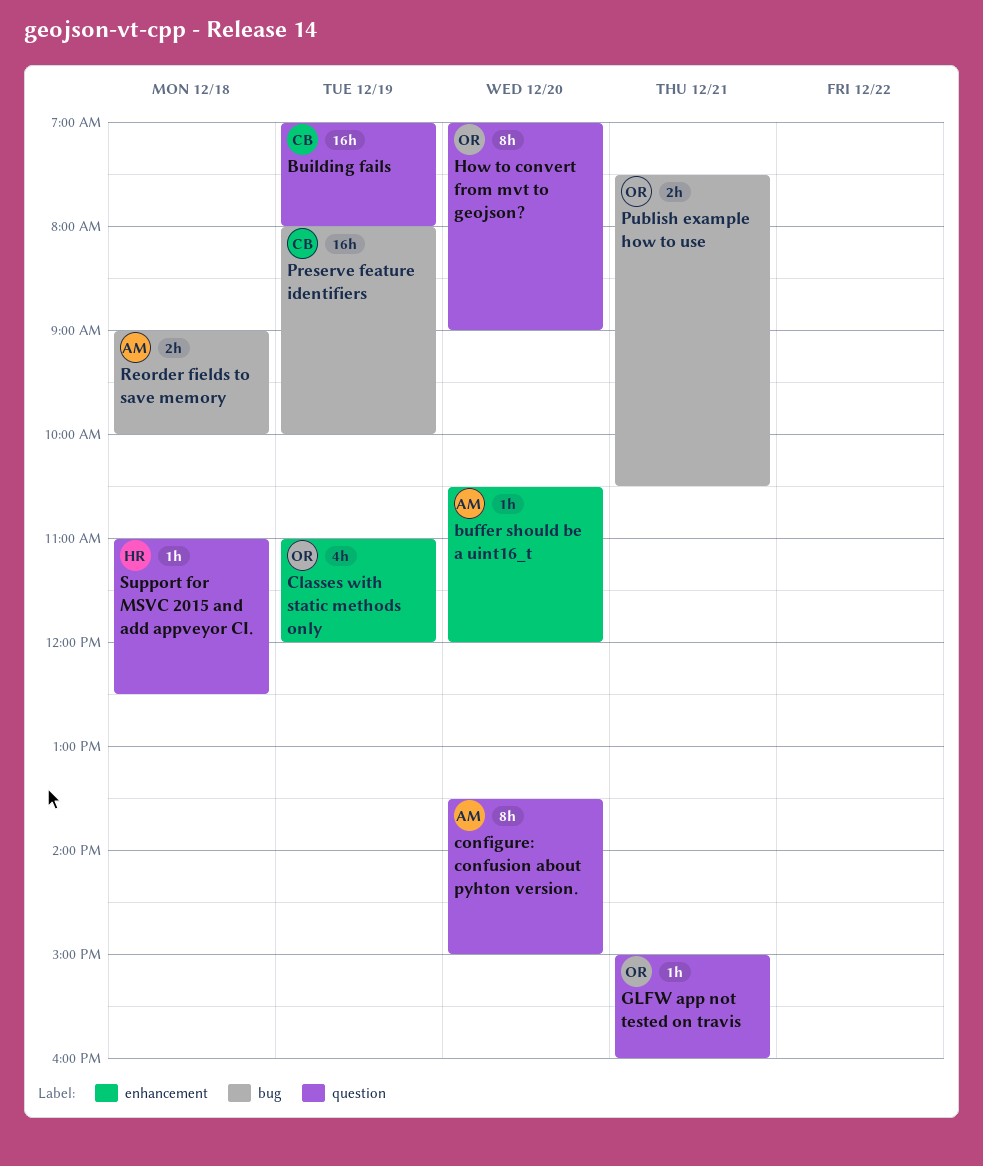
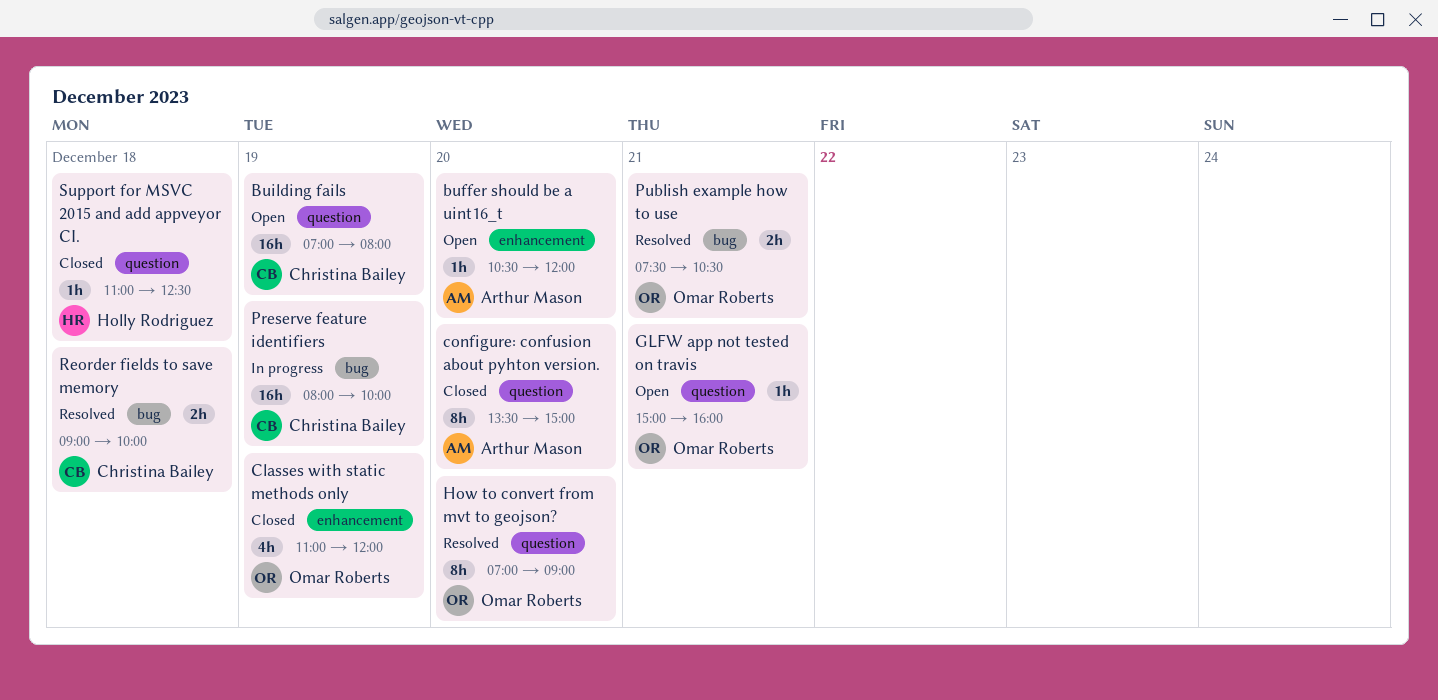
Reorder fields to save memory, owner: Arthur Mason -> Christina Bailey

